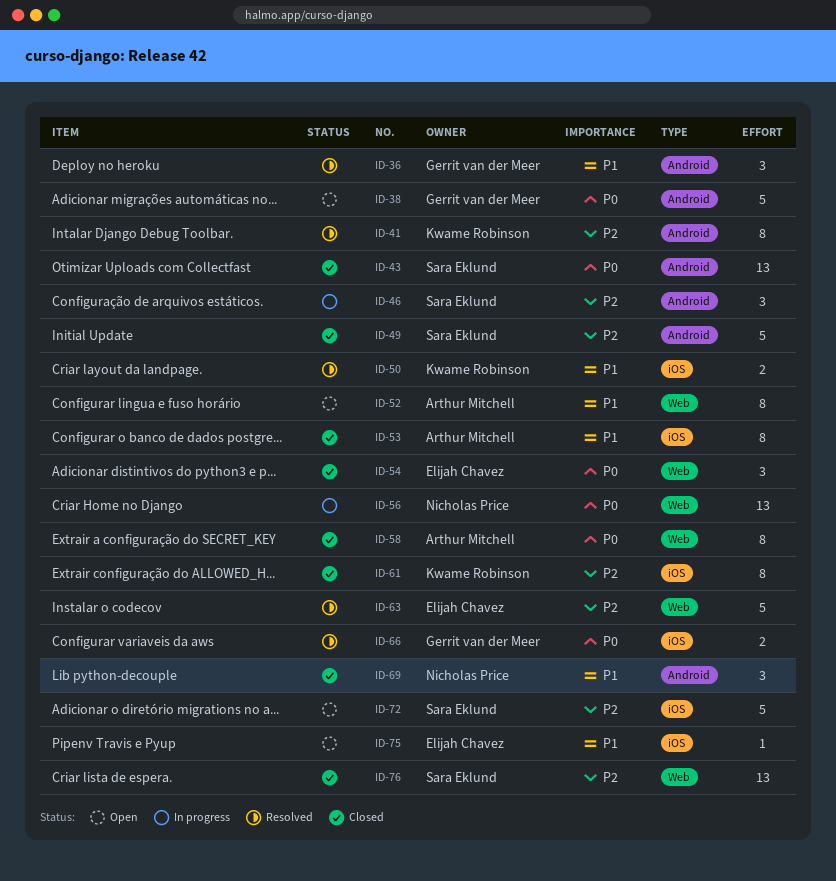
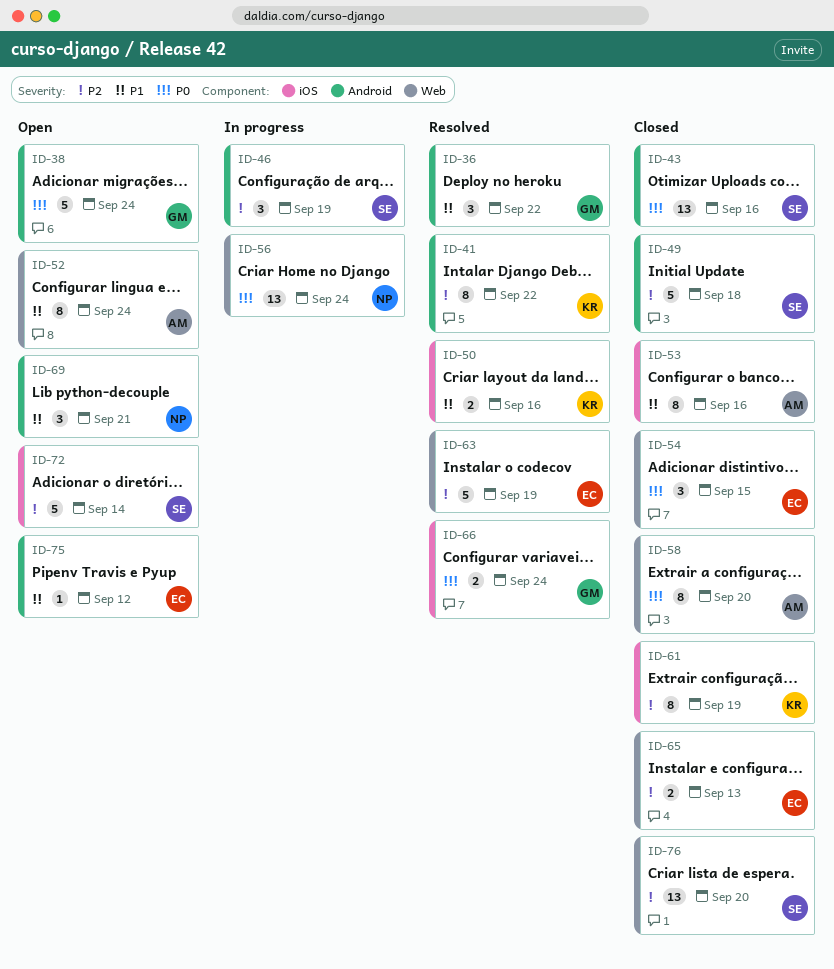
ID-65: none -> present
ID-69, status: Closed -> Open
ID-75, label: iOS -> Android

